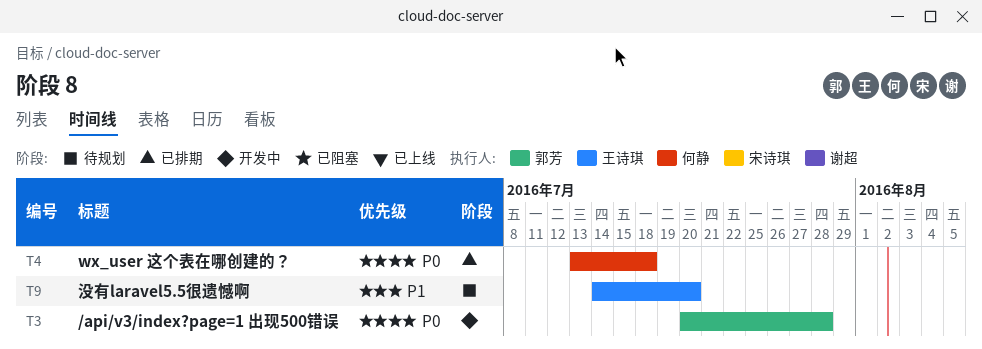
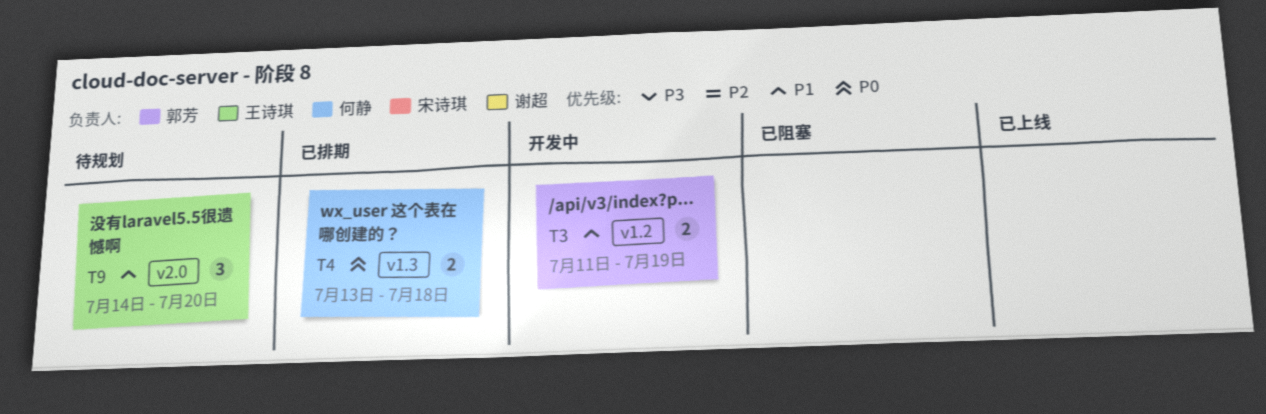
T3, priority: P0 -> P1
T3, start: Jul 20 -> Jul 11
T3, due: Jul 28 -> Jul 19

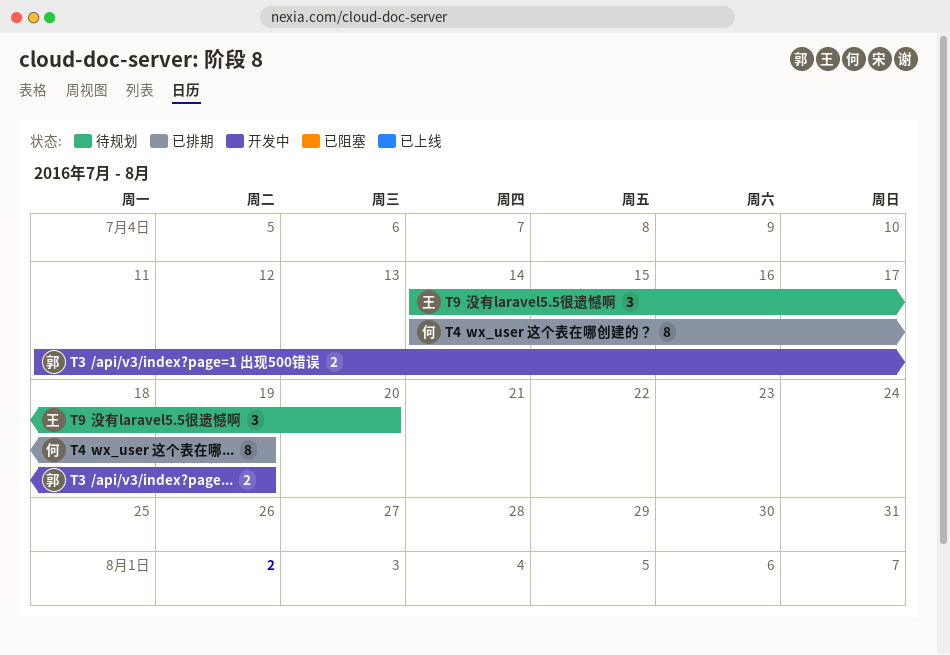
T4, estimate: 2 -> 8
T4, start: Jul 13 -> Jul 14
T4, due: Jul 18 -> Jul 19

